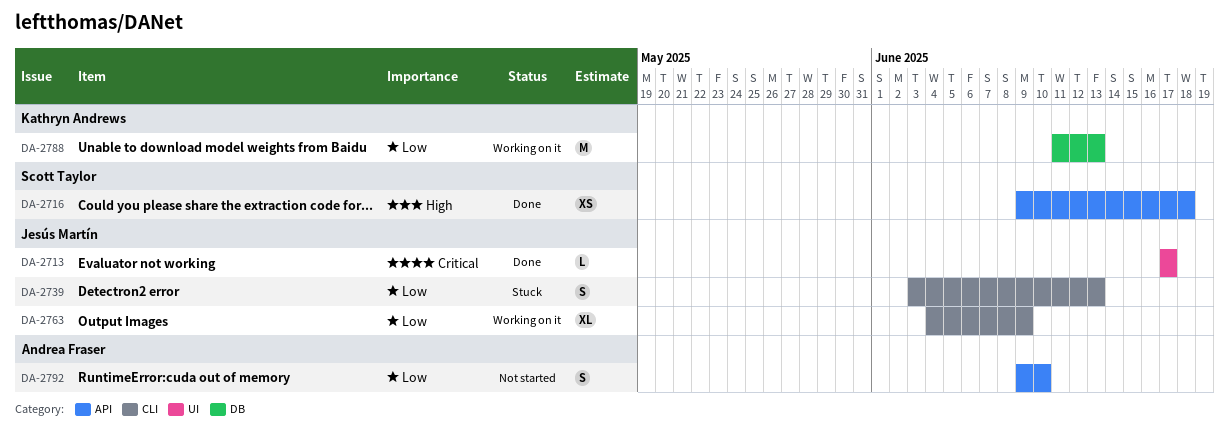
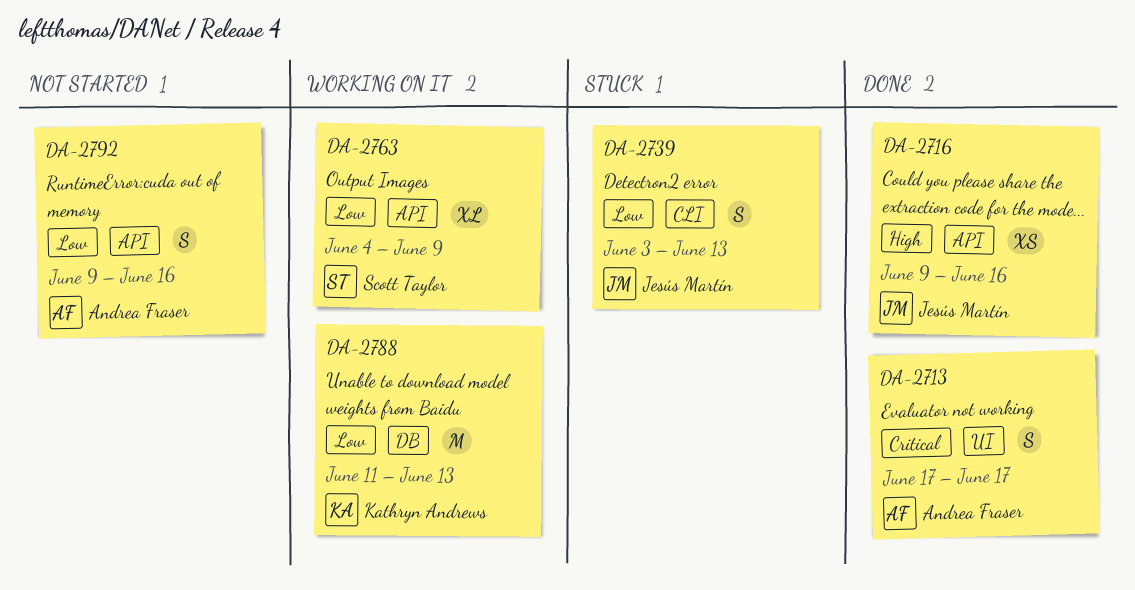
DA-2713, owner: Jesús Martín -> Andrea Fraser
DA-2713, estimate: L -> S
DA-2716, owner: Scott Taylor -> Jesús Martín
DA-2716, due: Jun 18 -> Jun 16
DA-2763, owner: Jesús Martín -> Scott Taylor
DA-2763, label: CLI -> API
DA-2792, due: Jun 10 -> Jun 16

